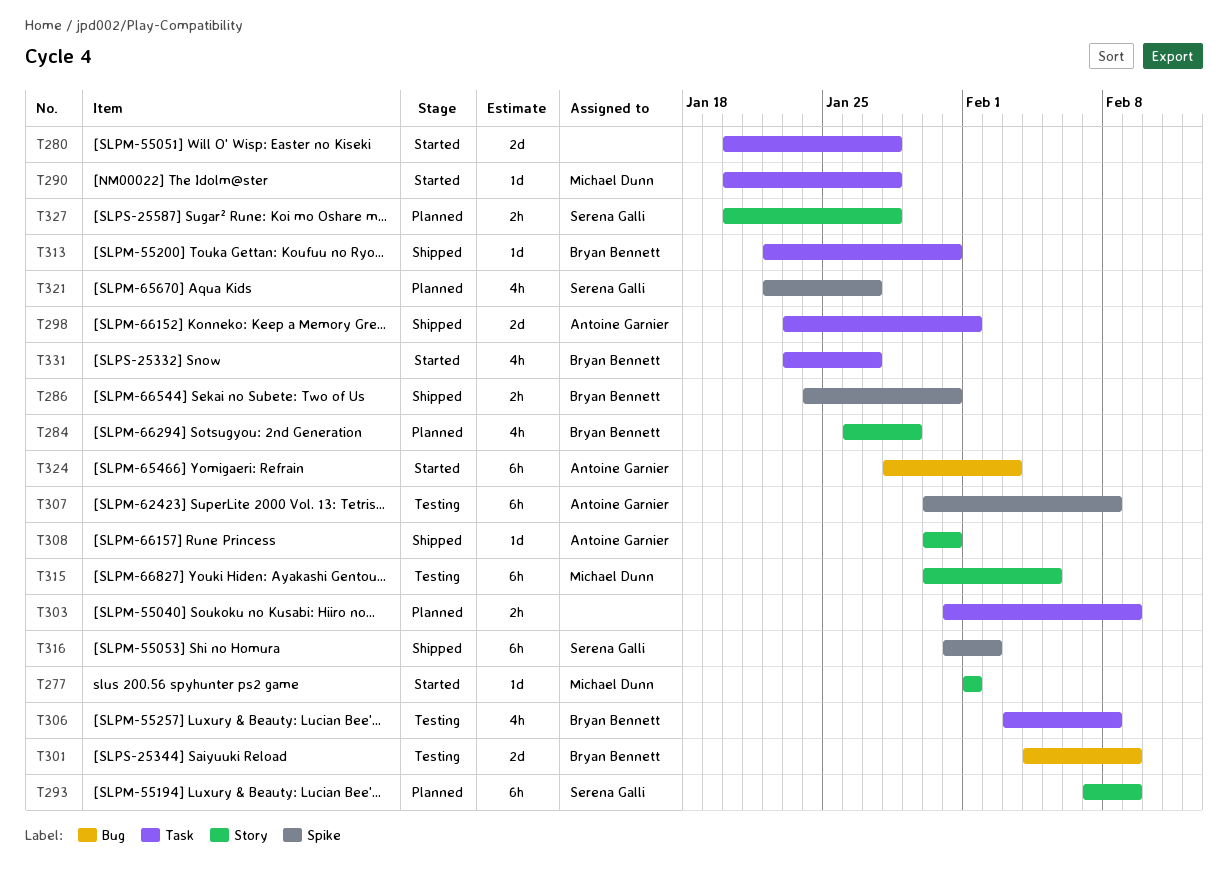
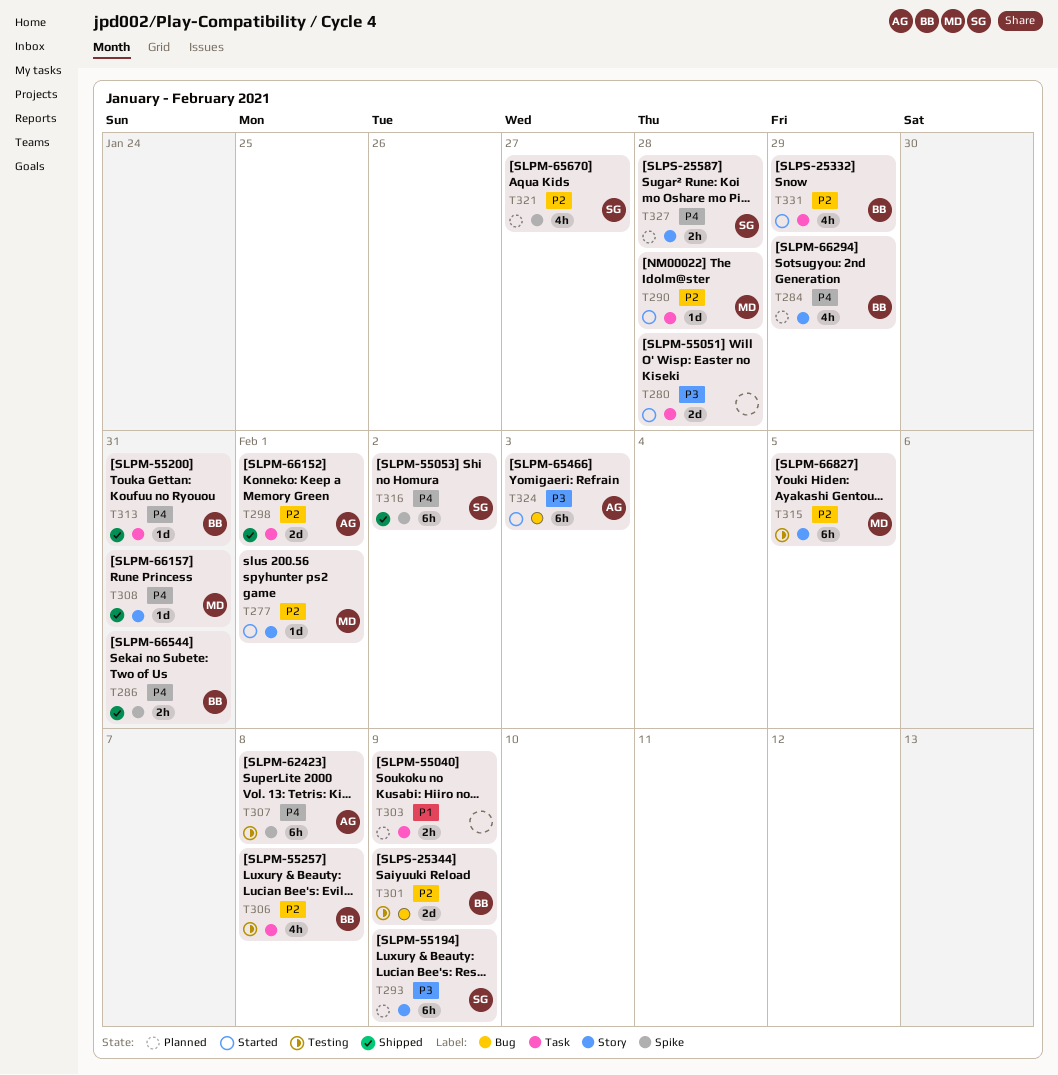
T308, owner: Antoine Garnier -> Michael Dunn
T331, due: Jan 27 -> Jan 29

